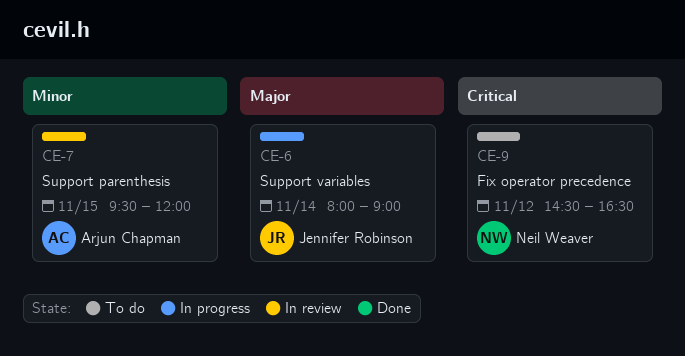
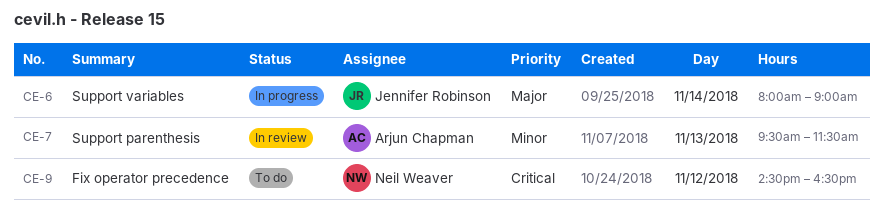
CE-7, day: Nov 15 -> Nov 13
CE-7, ends: 12:00 -> 11:30

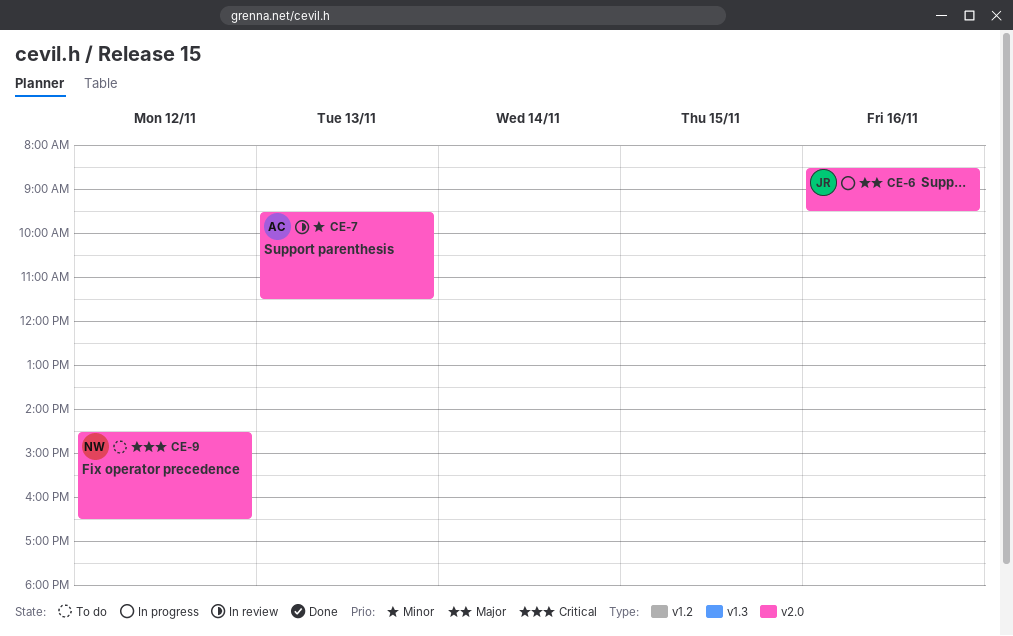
CE-6, day: Nov 14 -> Nov 16
CE-6, begins: 08:00 -> 08:30
CE-6, ends: 09:00 -> 09:30

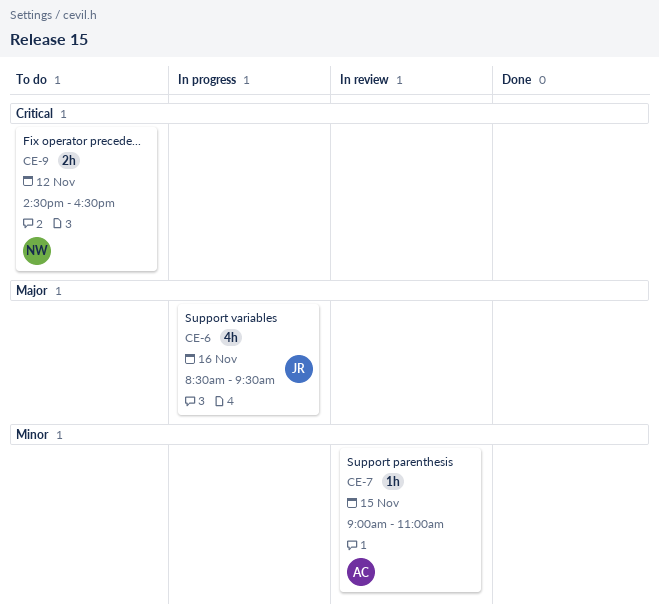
CE-7, day: Nov 13 -> Nov 15
CE-7, begins: 09:30 -> 09:00
CE-7, ends: 11:30 -> 11:00

